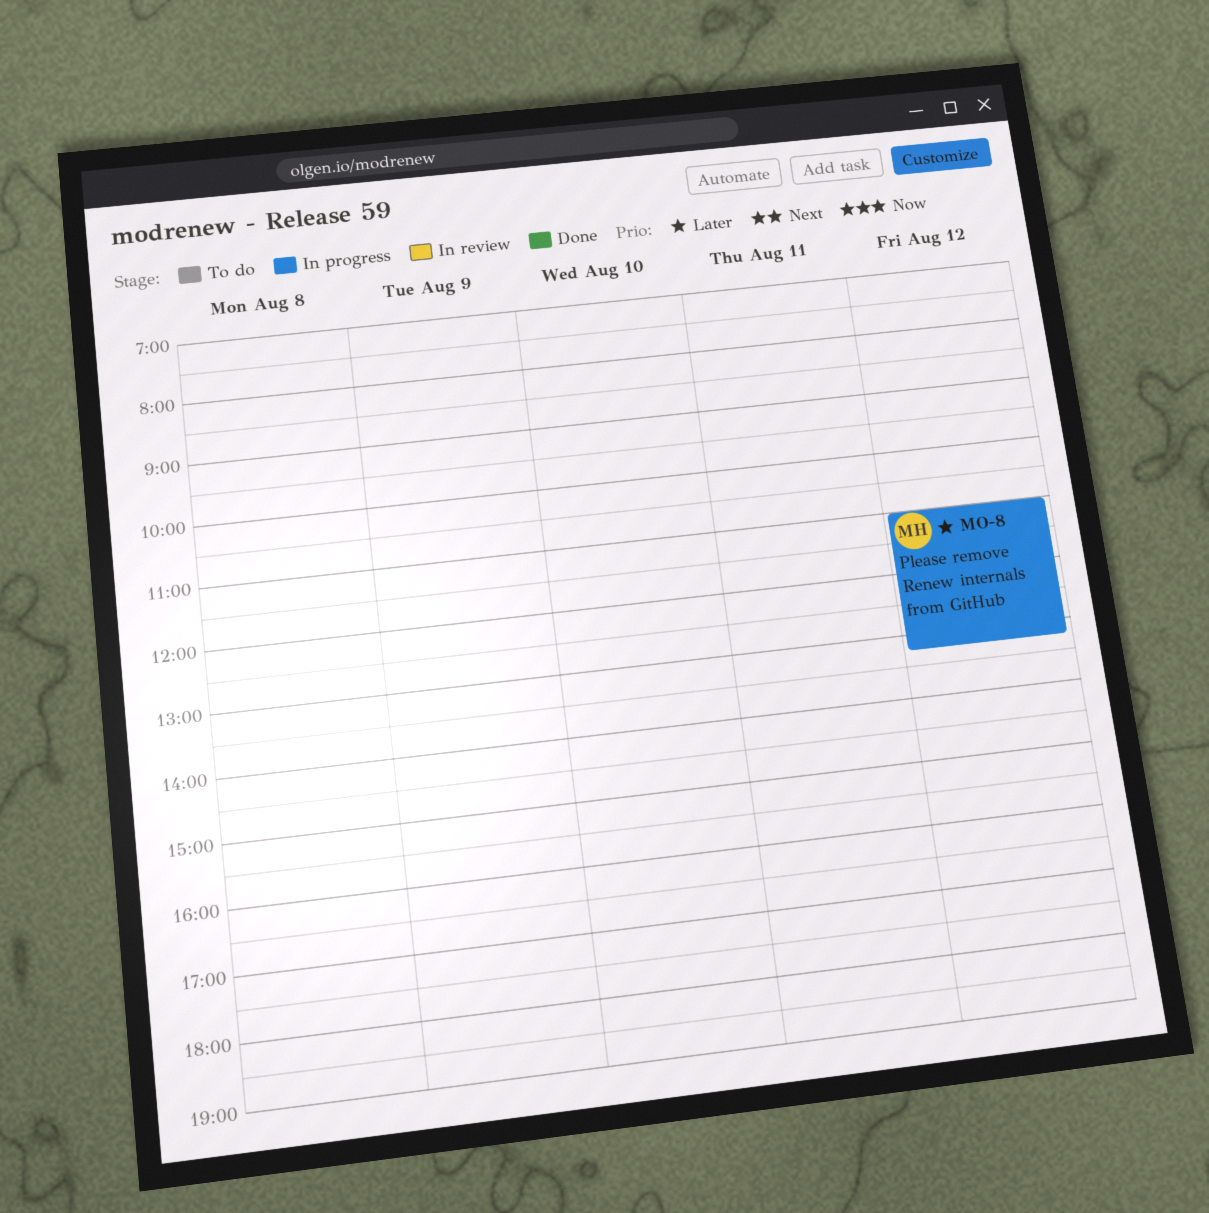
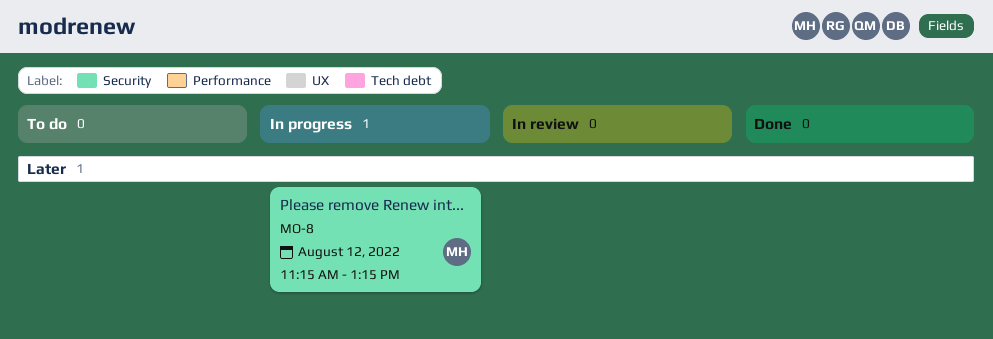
MO-8, begins: 11:00 -> 11:15

